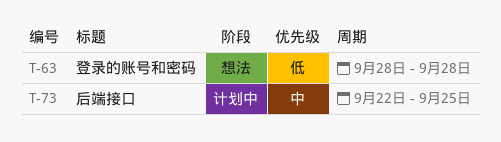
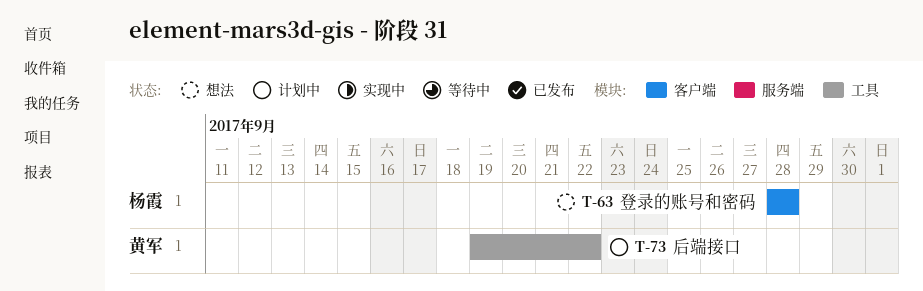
T-73, start: Sep 22 -> Sep 19
T-73, due: Sep 25 -> Sep 22

